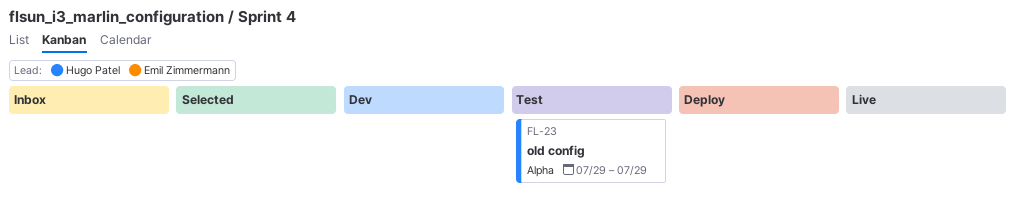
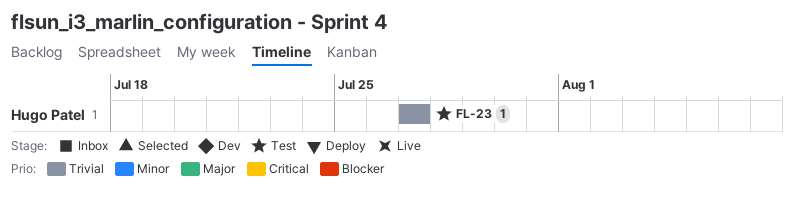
FL-23, start: Jul 29 -> Jul 27
FL-23, due: Jul 29 -> Jul 27

